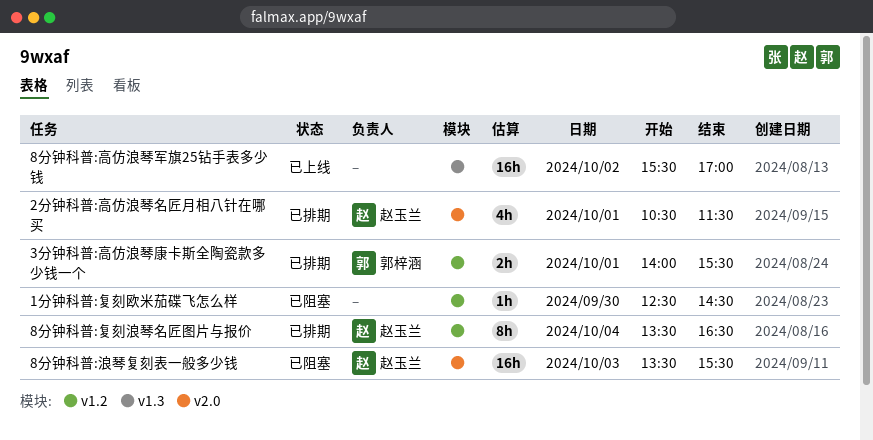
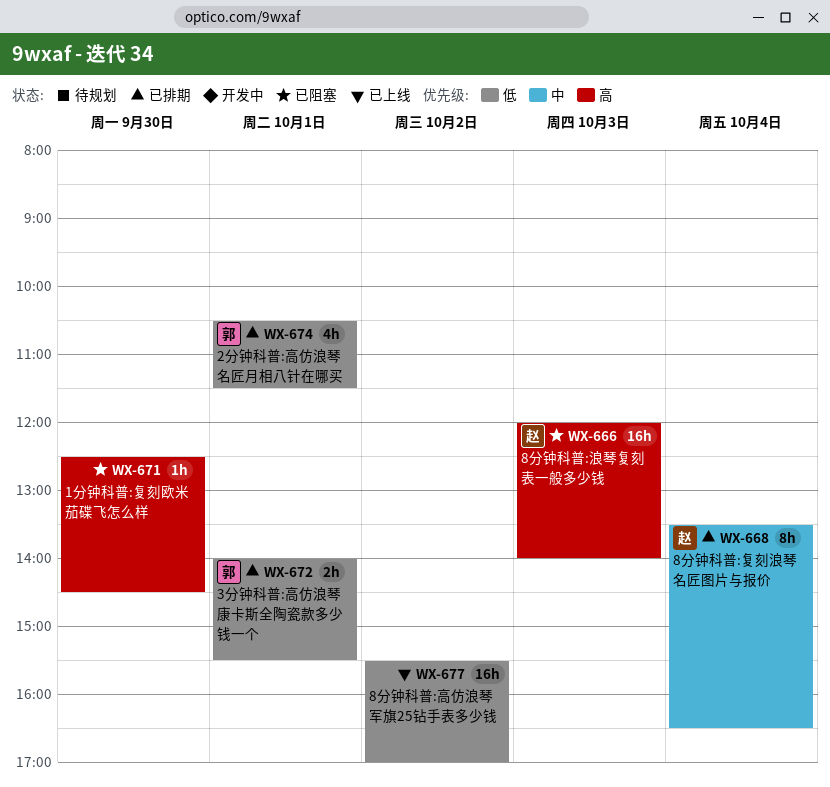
2分钟科普:高仿浪琴名匠月相八针在哪买, owner: 赵玉兰 -> 郭梓涵
8分钟科普:浪琴复刻表一般多少钱, begins: 13:30 -> 12:00
8分钟科普:浪琴复刻表一般多少钱, ends: 15:30 -> 14:00

